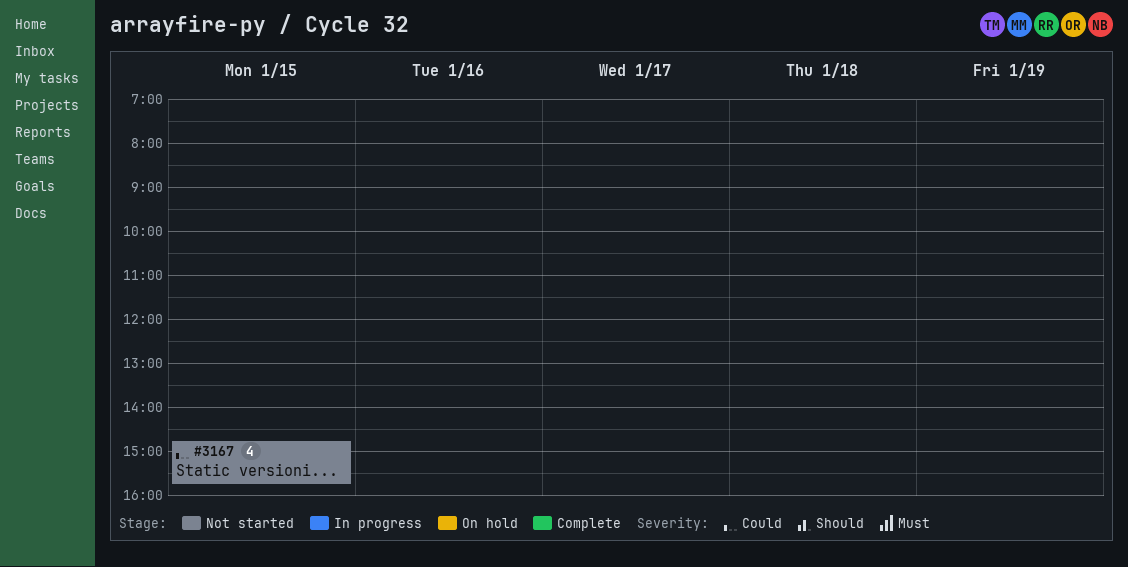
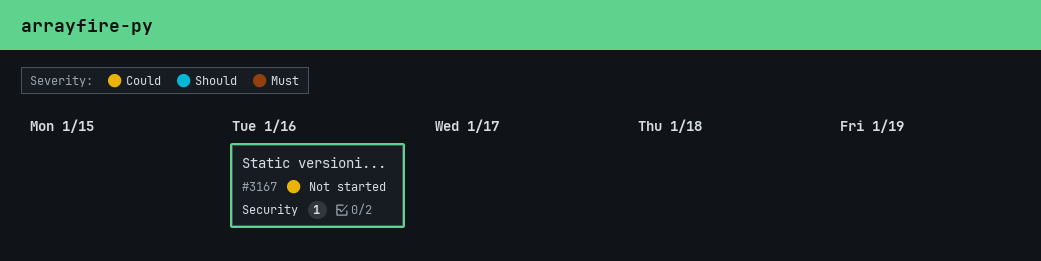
#3167, estimate: 4 -> 1
#3167, day: Jan 15 -> Jan 16

